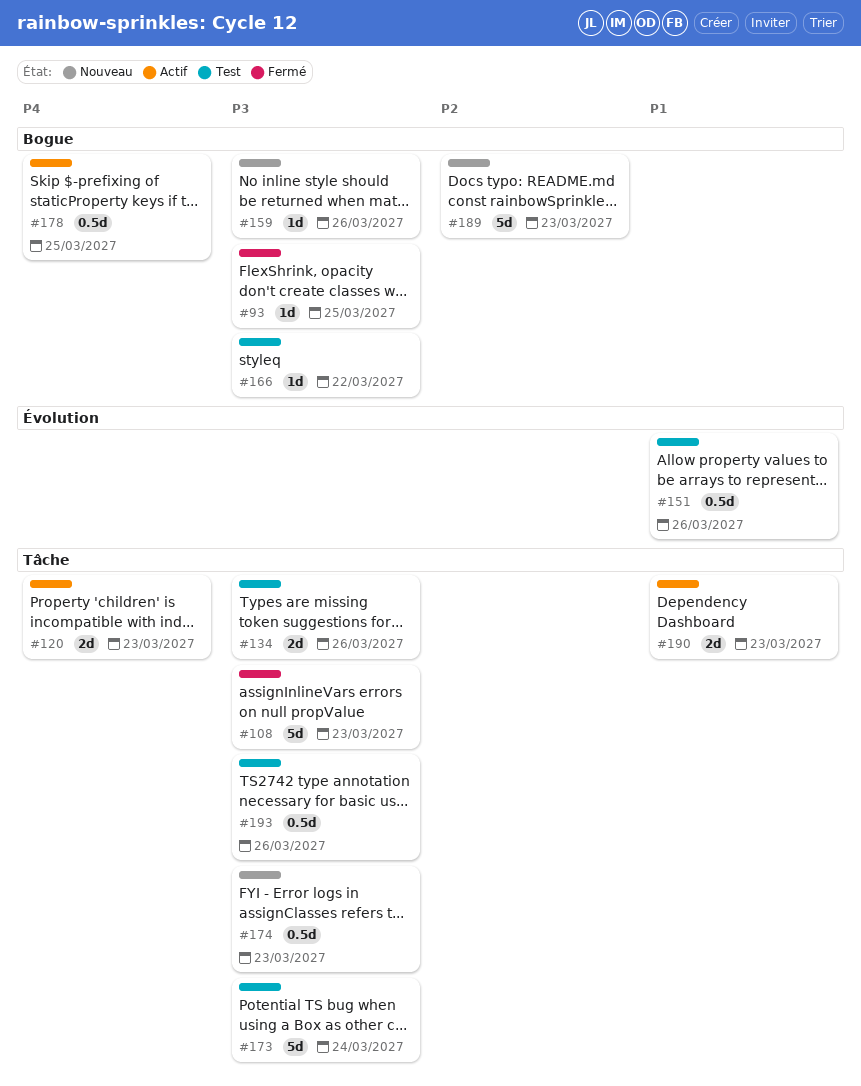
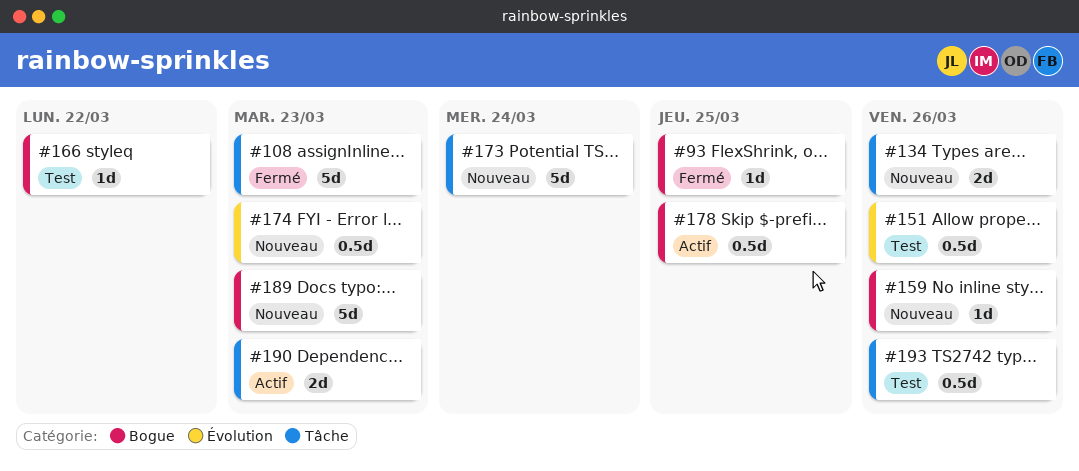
#120: present -> none
#134, status: Test -> Nouveau
#173, status: Test -> Nouveau
#174, label: Tâche -> Évolution

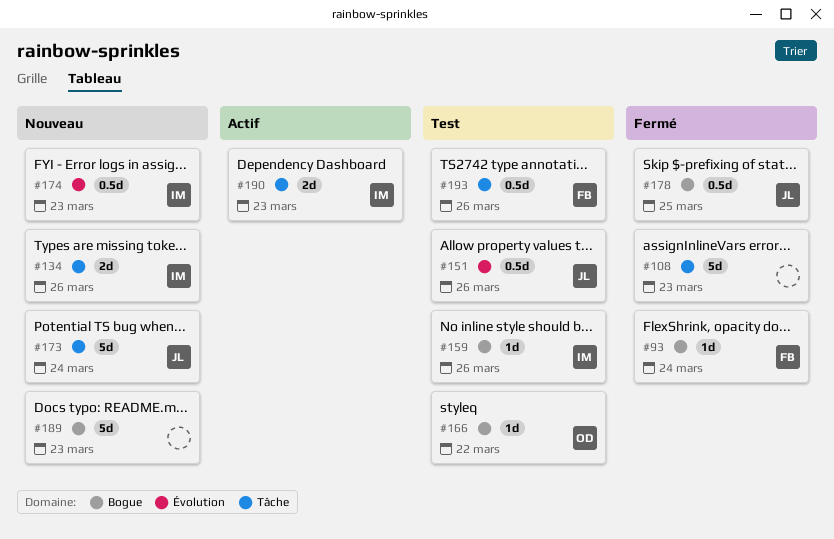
#93, due: Mar 25 -> Mar 24
#159, status: Nouveau -> Test
#178, status: Actif -> Fermé

